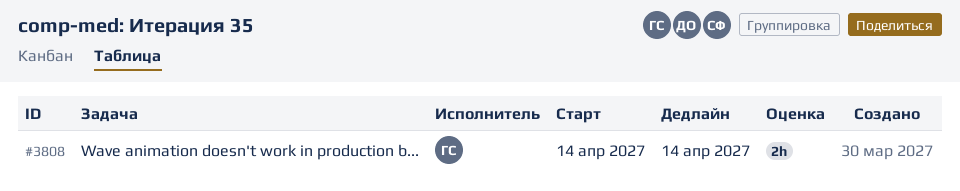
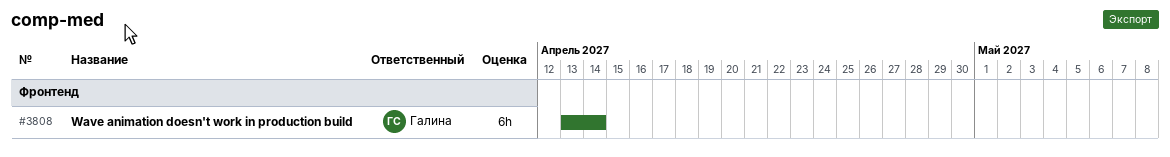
#3808, estimate: 2h -> 6h
#3808, start: Apr 14 -> Apr 13

